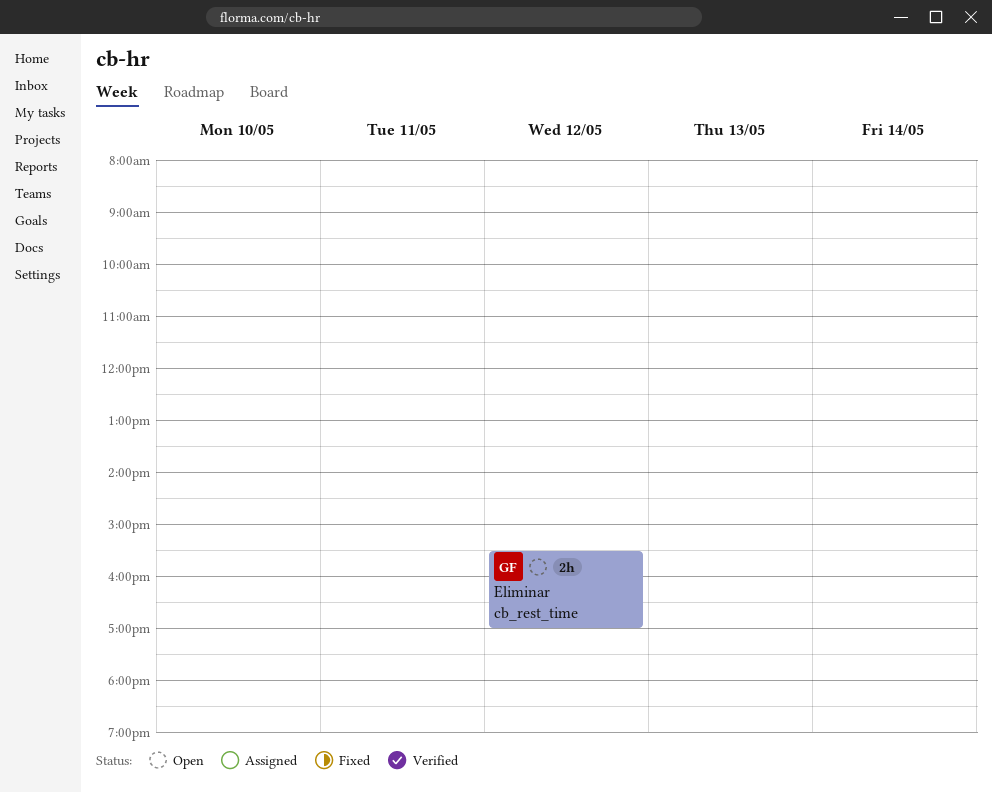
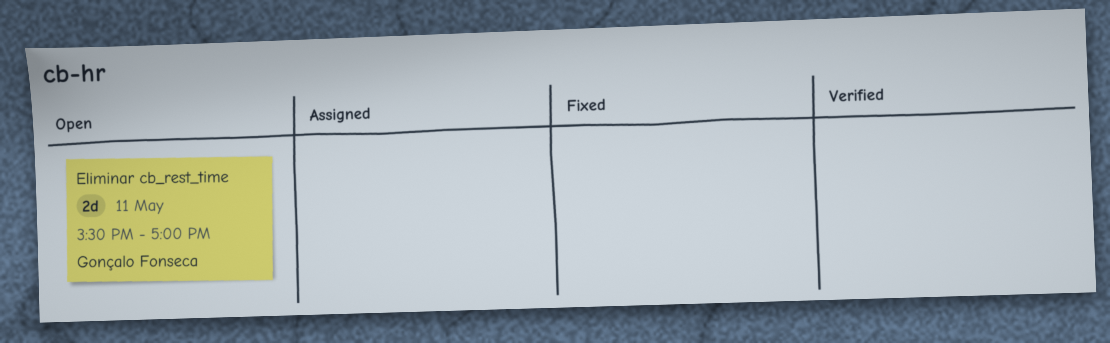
Eliminar cb_rest_time, estimate: 2h -> 2d
Eliminar cb_rest_time, day: May 12 -> May 11

